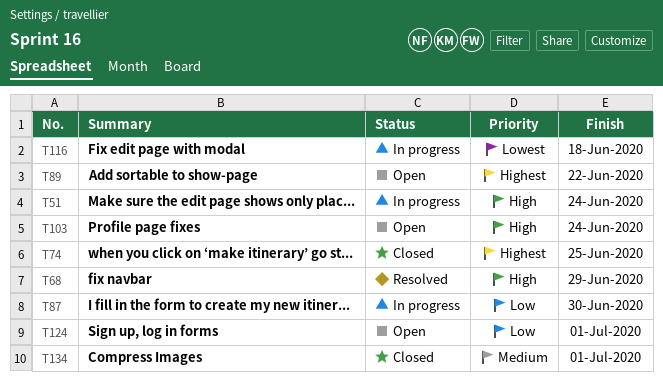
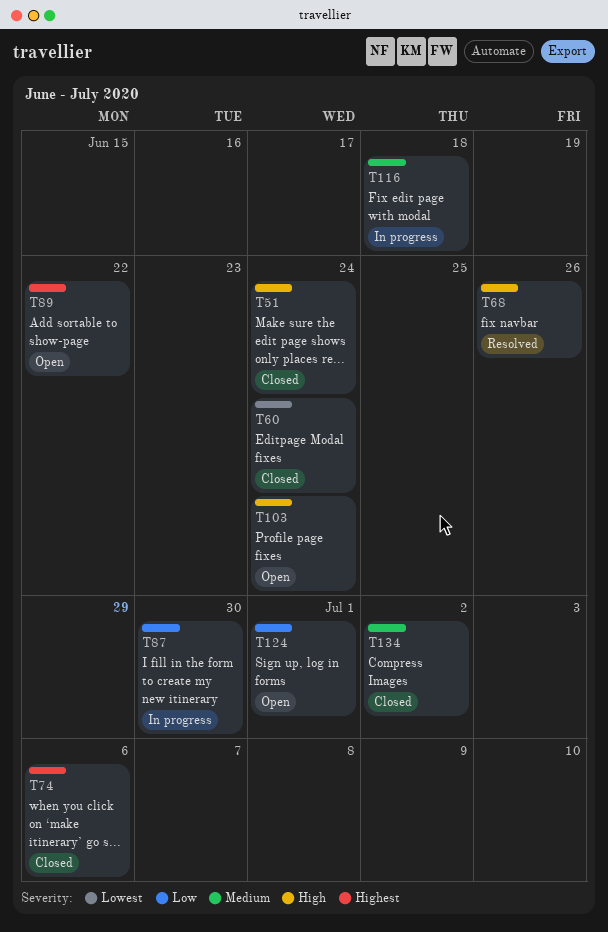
T51, status: In progress -> Closed
T60: none -> present
T68, due: Jun 29 -> Jun 26
T74, due: Jun 25 -> Jul 6
T116, priority: Lowest -> Medium
T134, due: Jul 1 -> Jul 2

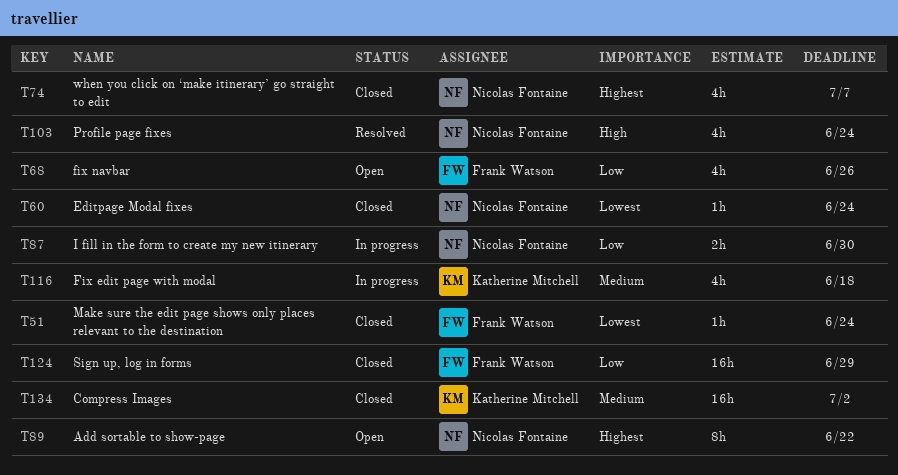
T51, priority: High -> Lowest
T68, status: Resolved -> Open
T68, priority: High -> Low
T74, due: Jul 6 -> Jul 7
T103, status: Open -> Resolved
T124, status: Open -> Closed
T124, due: Jul 1 -> Jun 29

